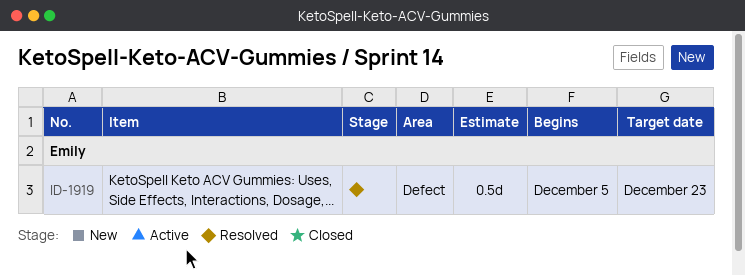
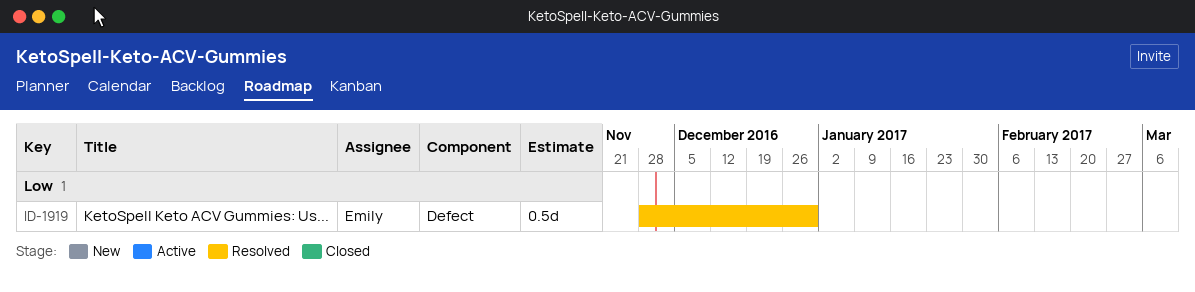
ID-1919, start: Dec 5 -> Nov 28
ID-1919, due: Dec 23 -> Dec 30

